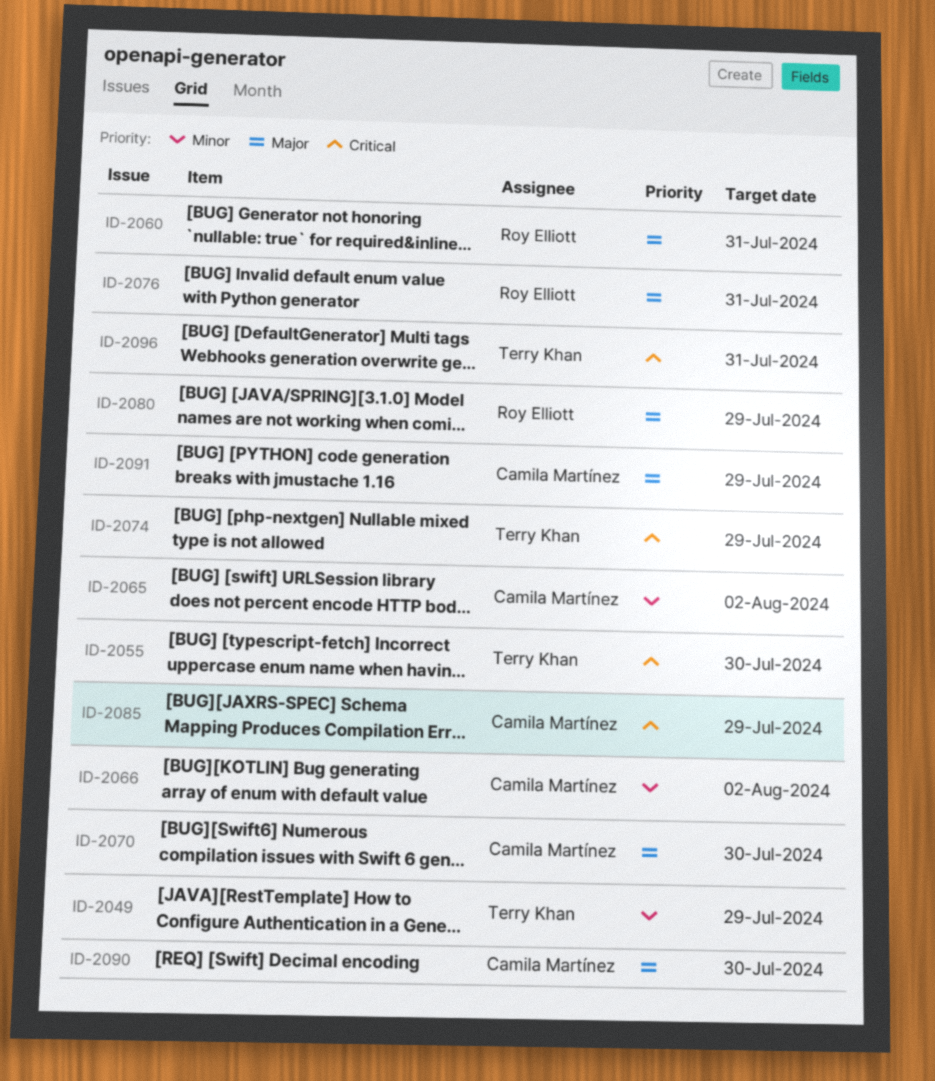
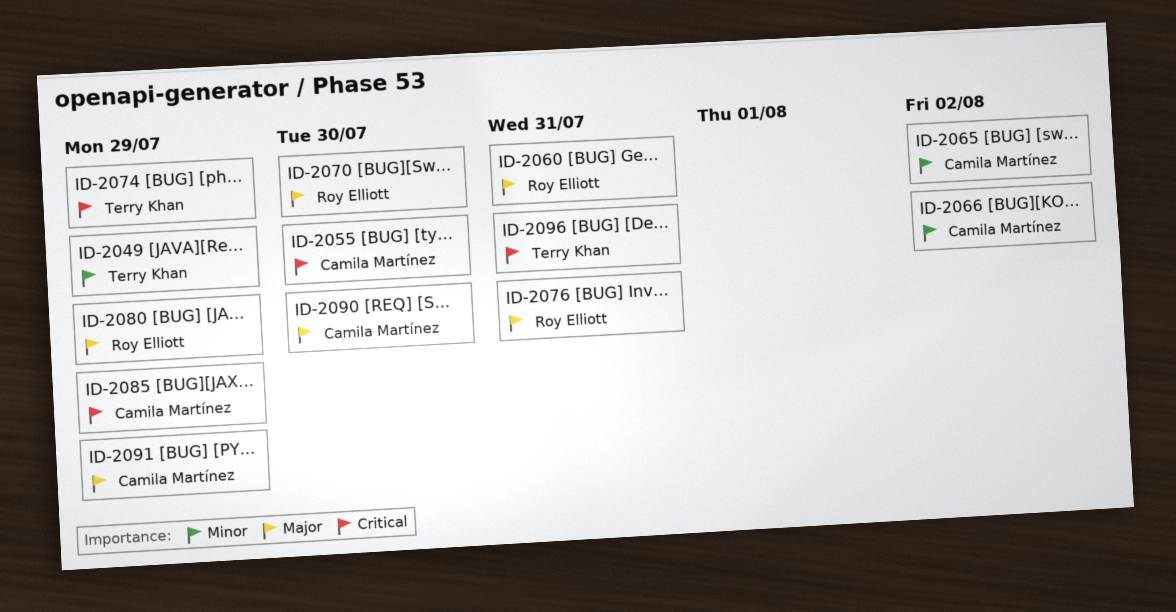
ID-2055, owner: Terry Khan -> Camila Martínez
ID-2070, owner: Camila Martínez -> Roy Elliott

